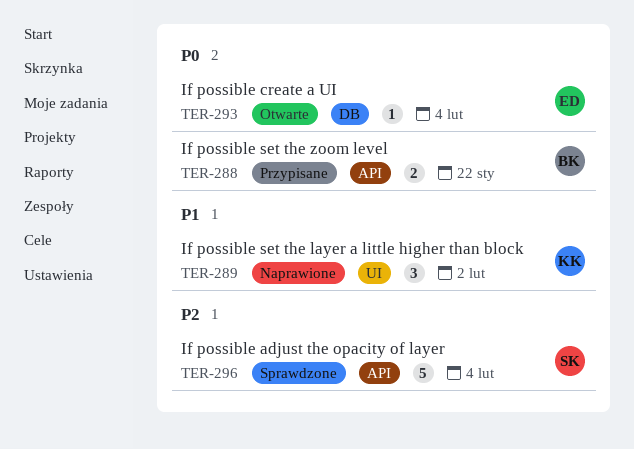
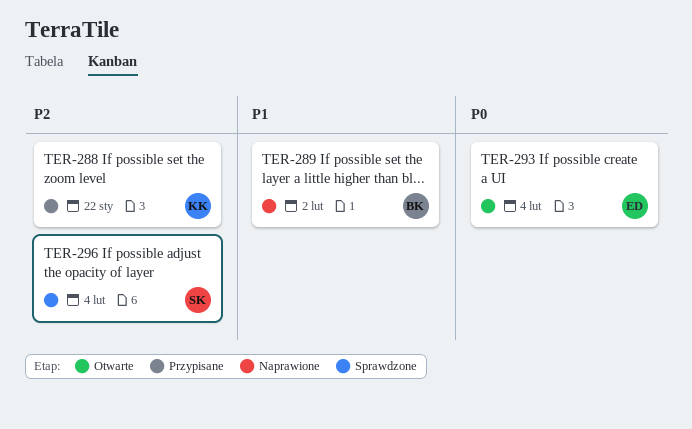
TER-288, owner: BK -> KK
TER-288, priority: P0 -> P2
TER-289, owner: KK -> BK

